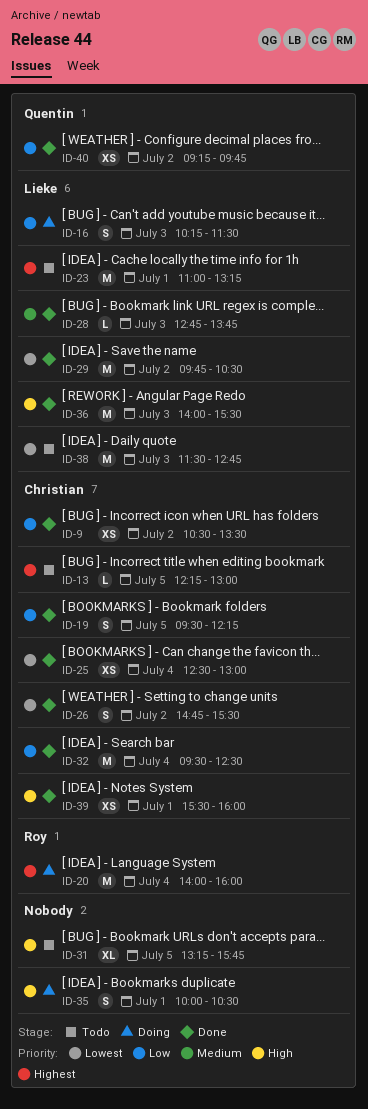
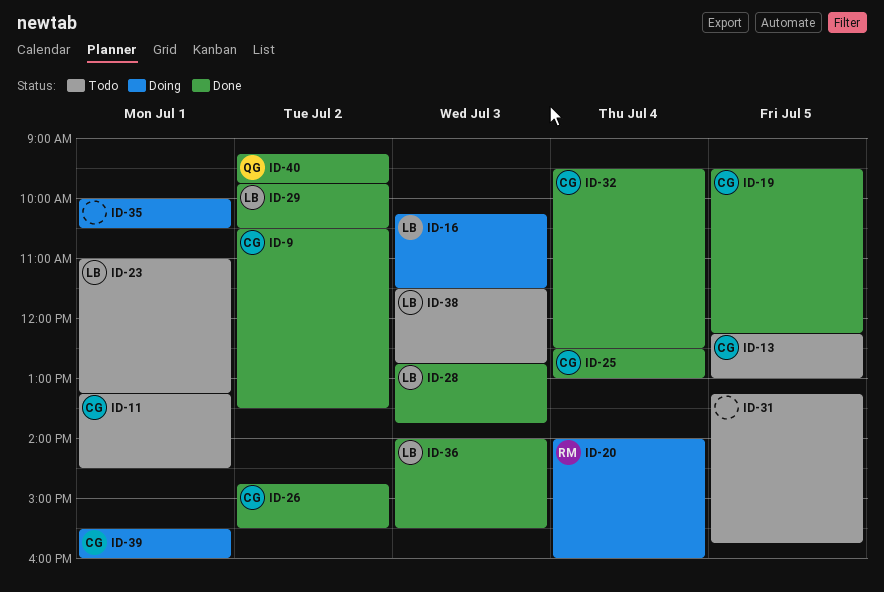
ID-11: none -> present
ID-39, status: Done -> Doing

